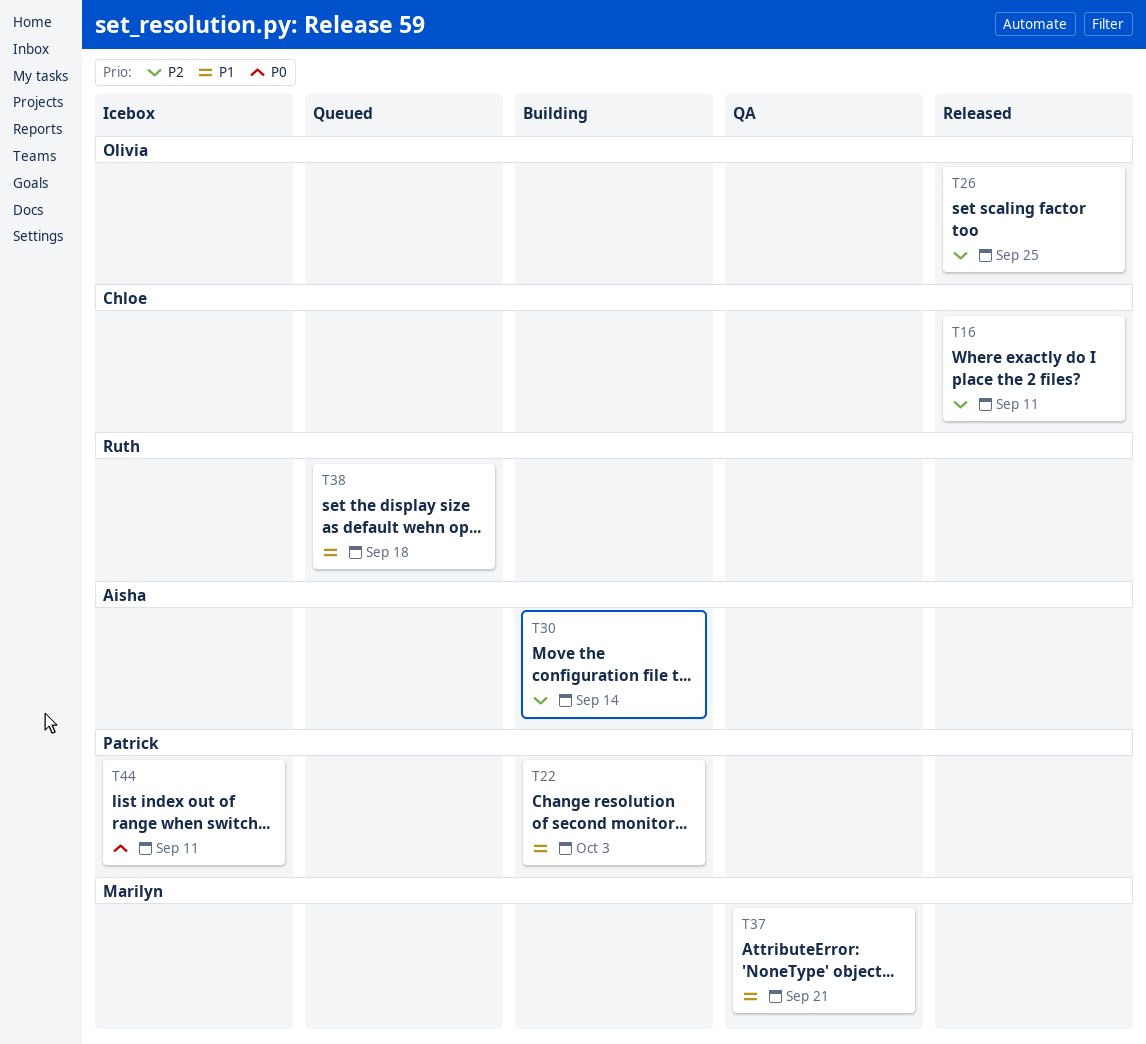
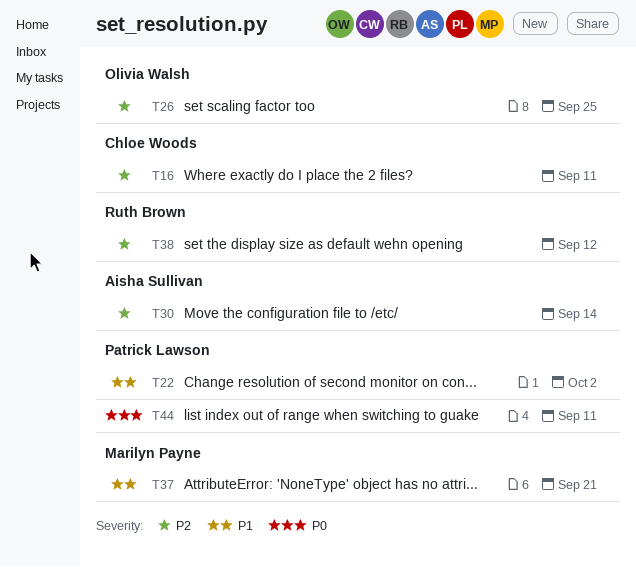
T22, due: Oct 3 -> Oct 2
T38, priority: P1 -> P2
T38, due: Sep 18 -> Sep 12

